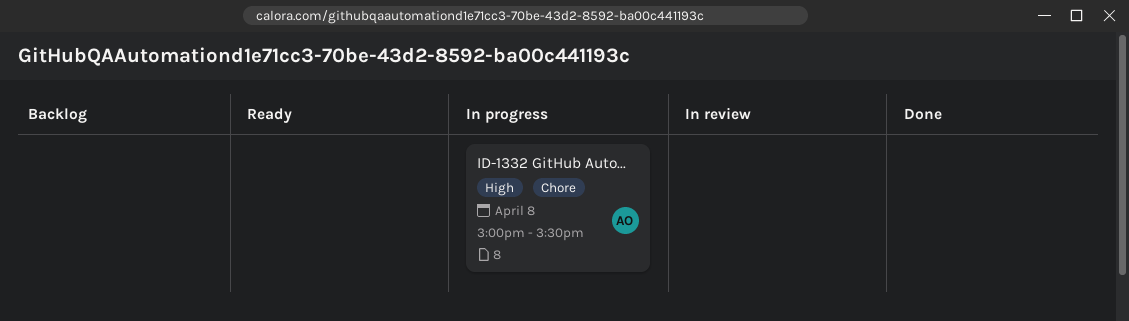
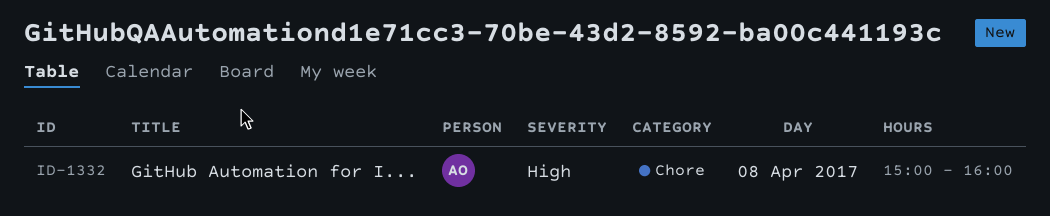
ID-1332, ends: 15:30 -> 16:00

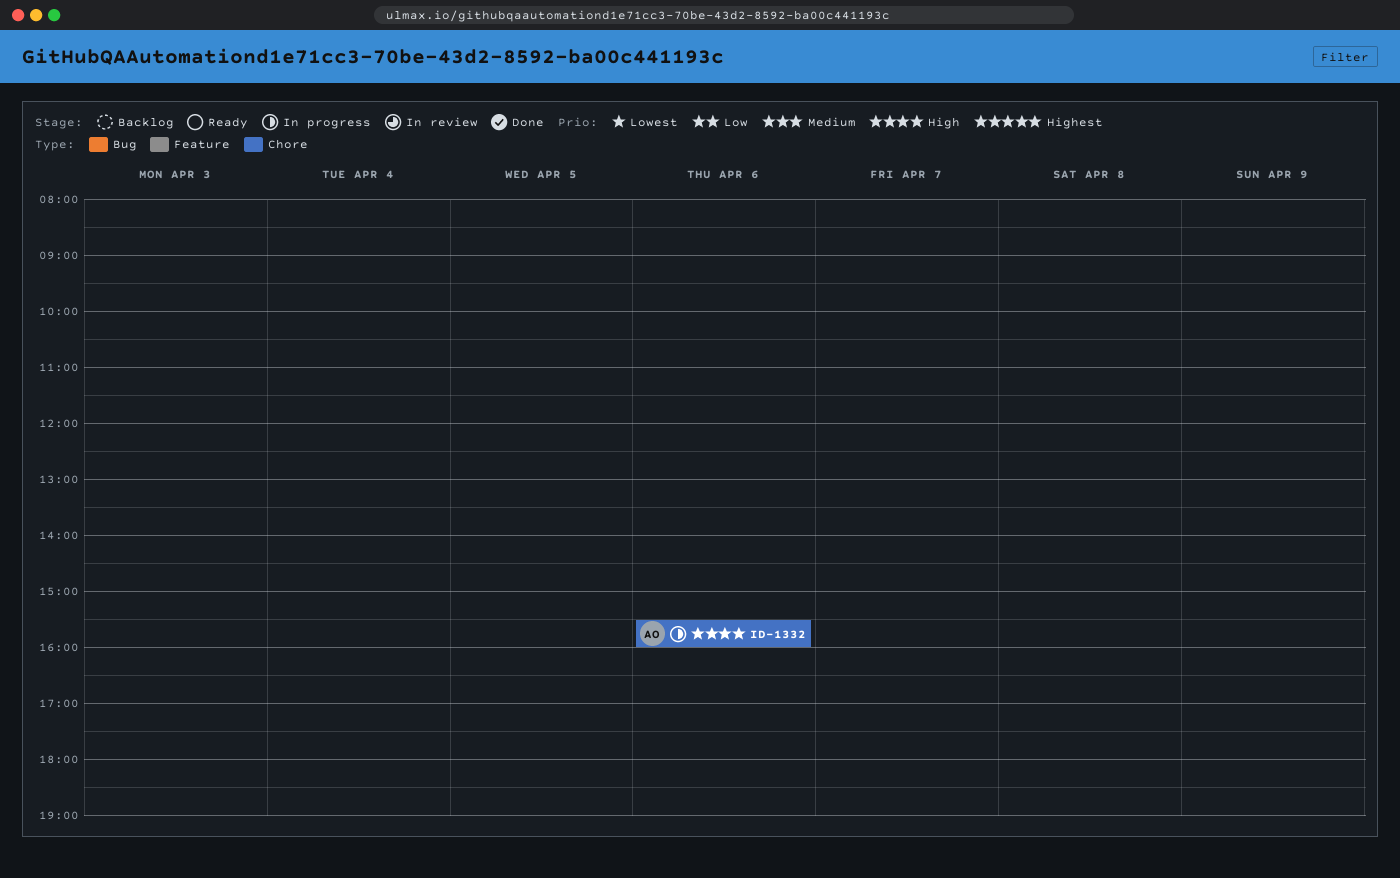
ID-1332, day: Apr 8 -> Apr 6
ID-1332, begins: 15:00 -> 15:30

